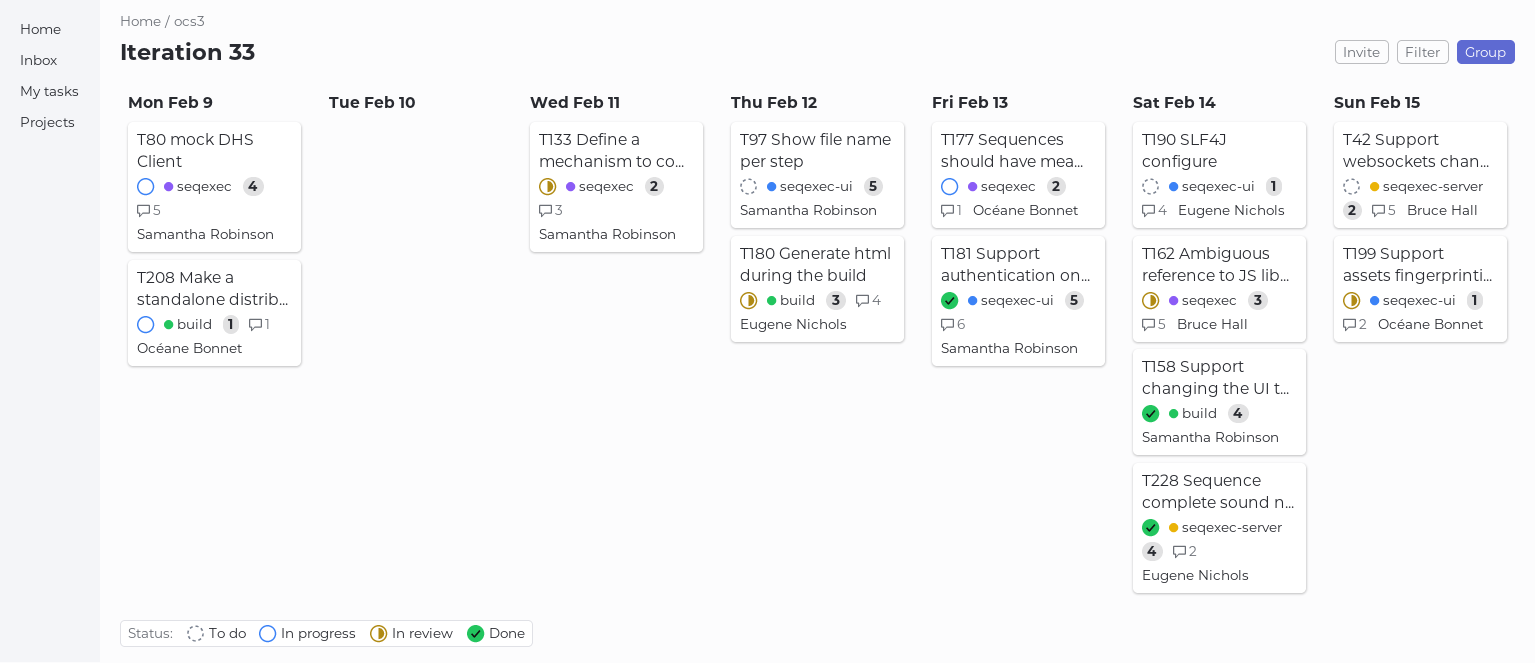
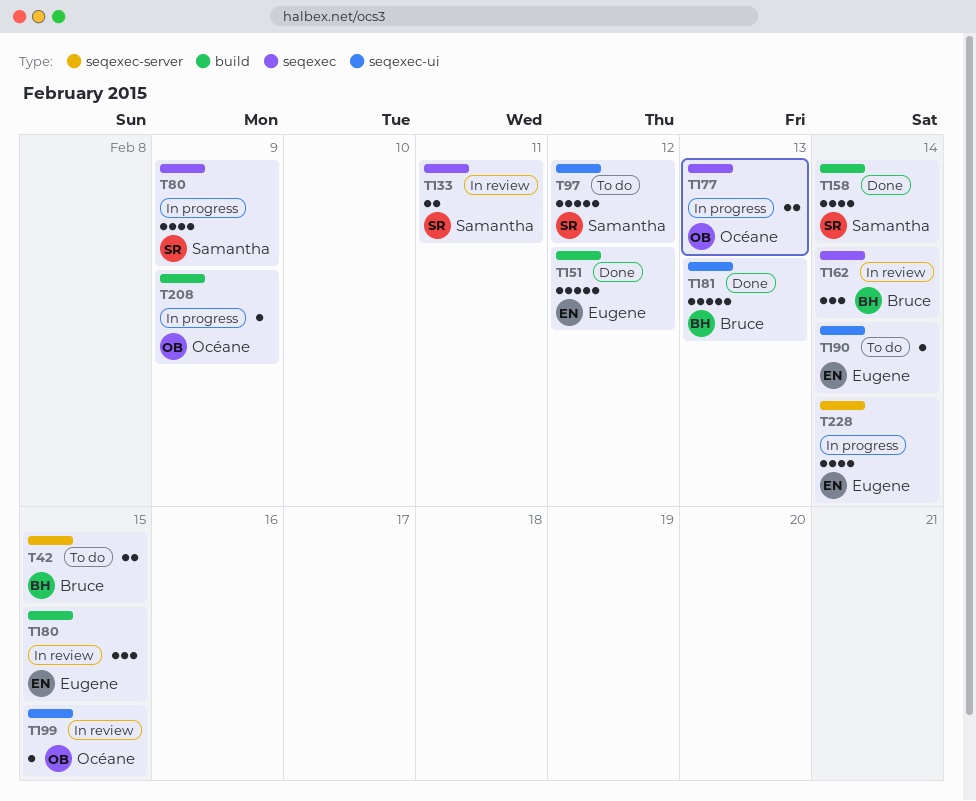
T151: none -> present
T180, due: Feb 12 -> Feb 15
T181, owner: Samantha Robinson -> Bruce Hall
T228, status: Done -> In progress

